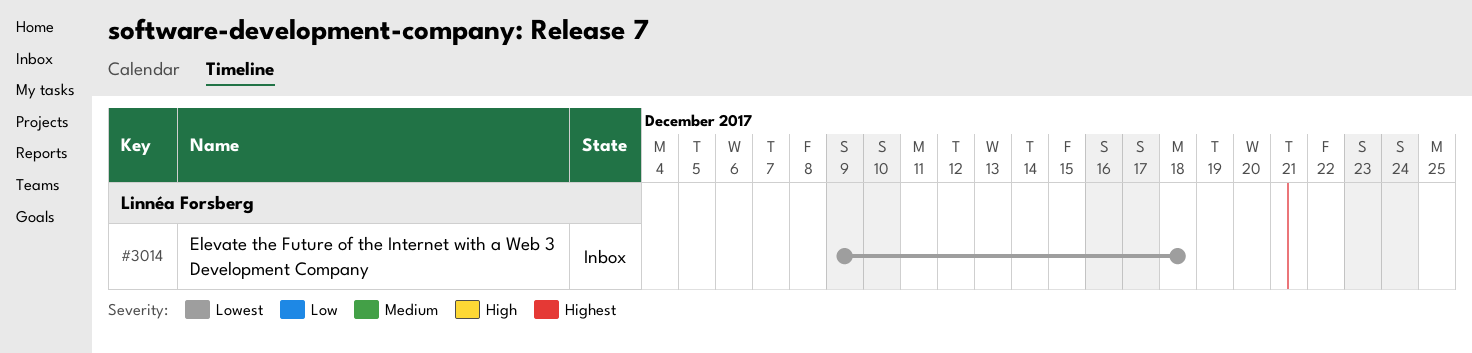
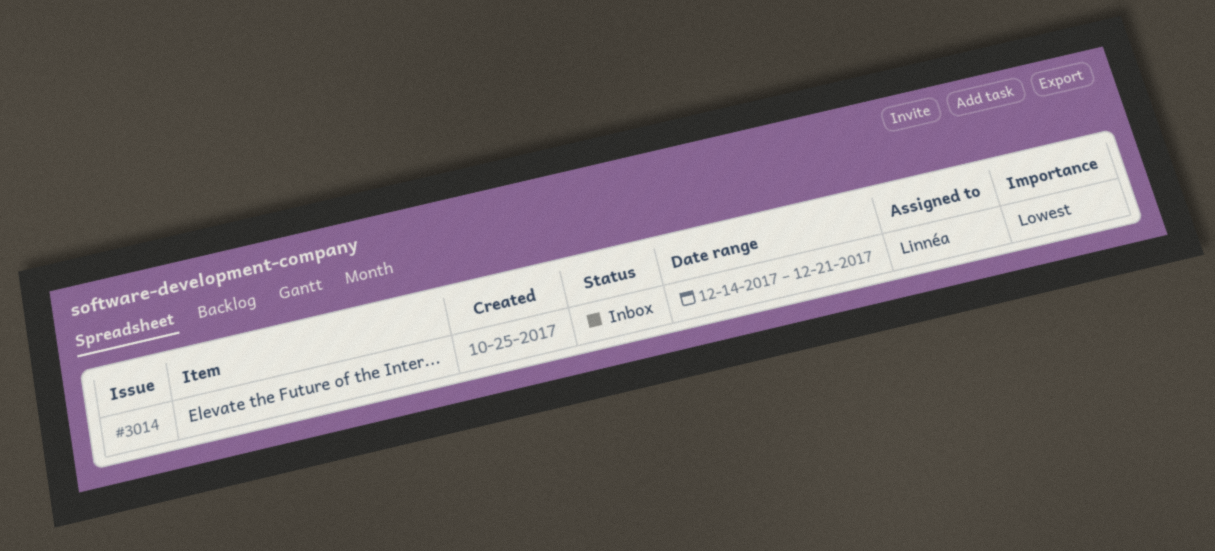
#3014, start: Dec 9 -> Dec 14
#3014, due: Dec 18 -> Dec 21

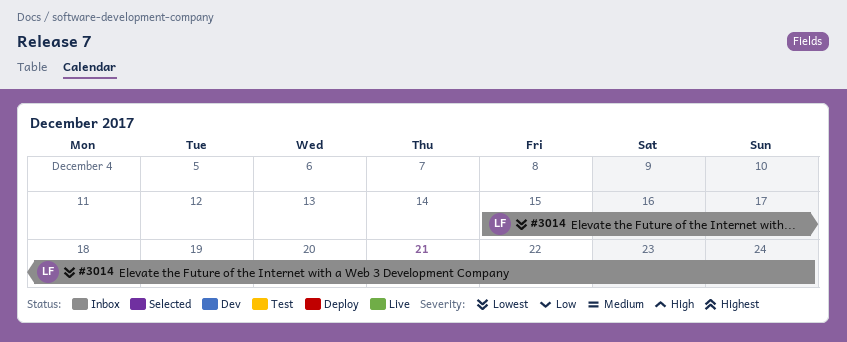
#3014, start: Dec 14 -> Dec 15
#3014, due: Dec 21 -> Dec 24

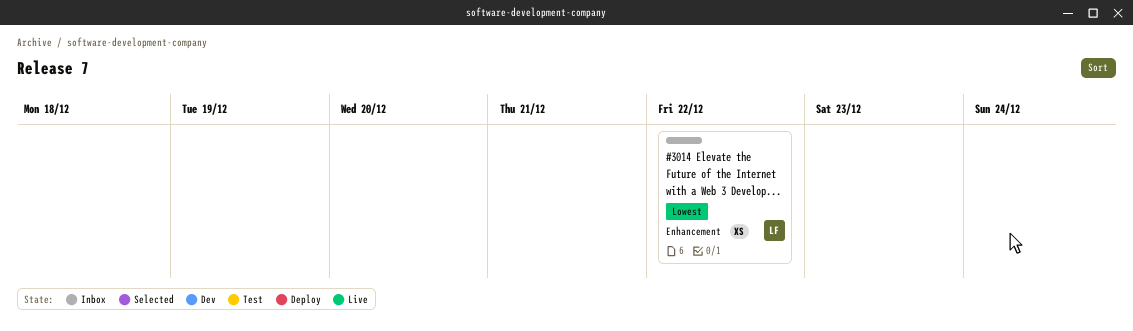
#3014, due: Dec 24 -> Dec 22

